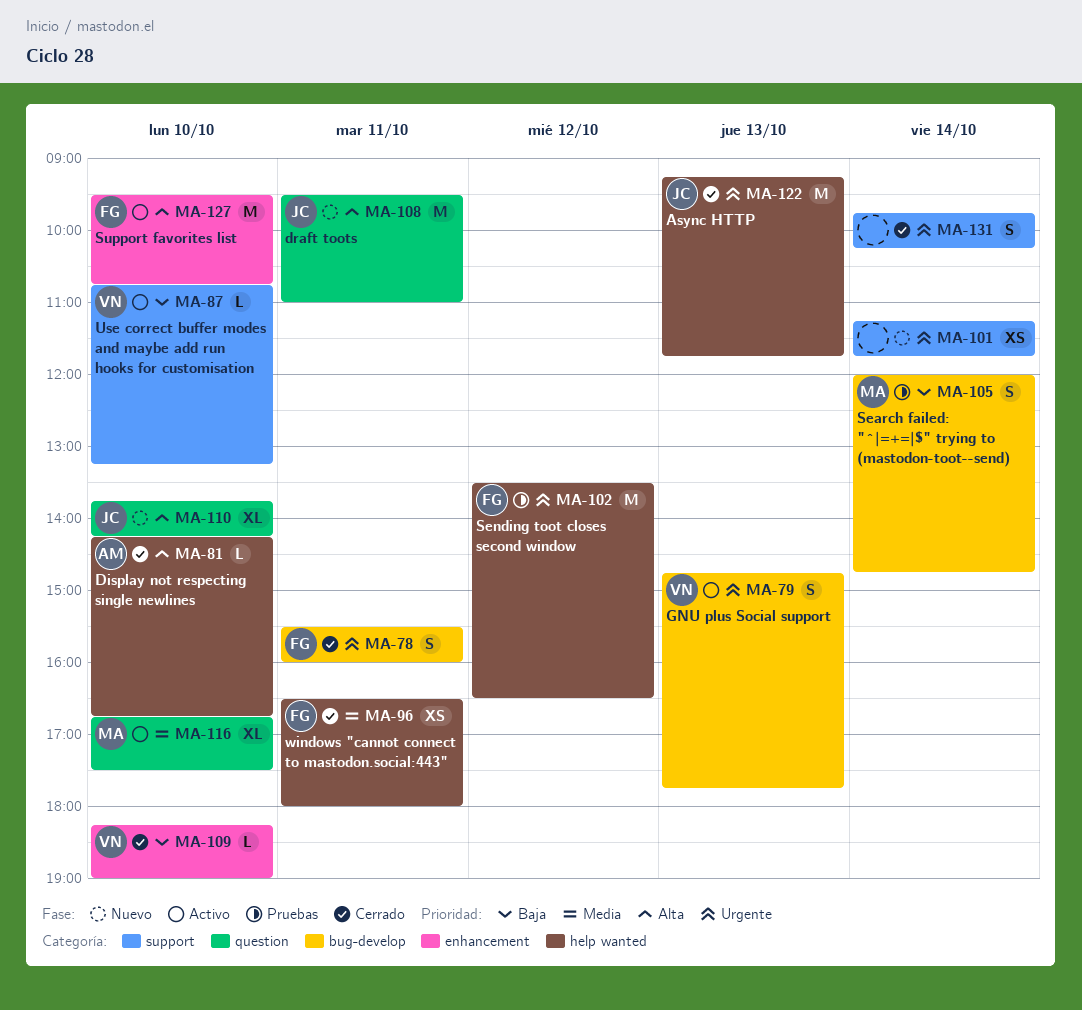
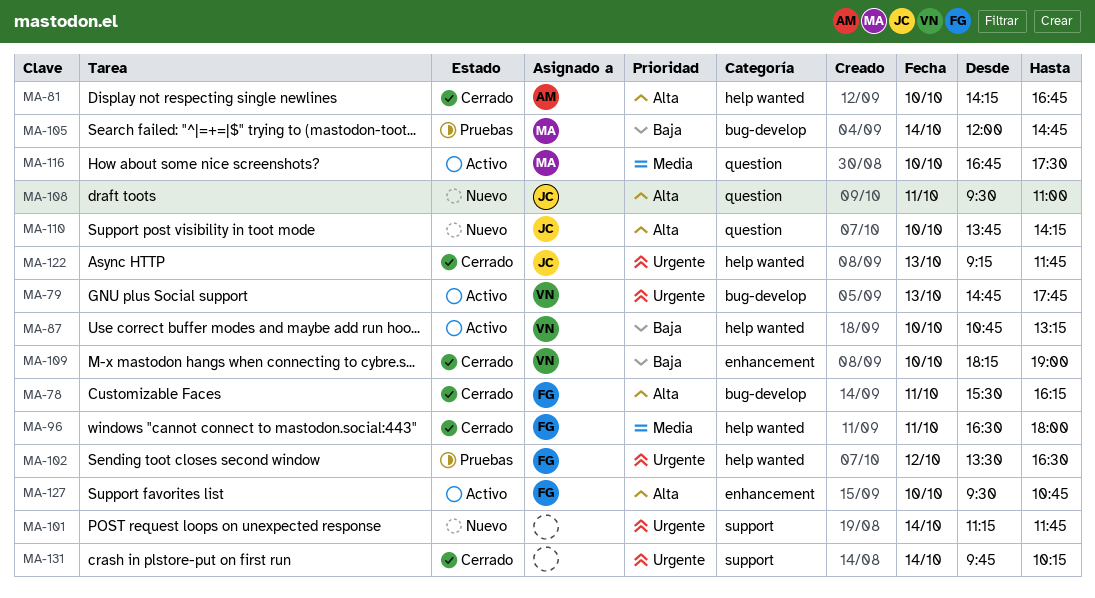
MA-78, priority: Urgente -> Alta
MA-78, ends: 16:00 -> 16:15
MA-87, label: support -> help wanted

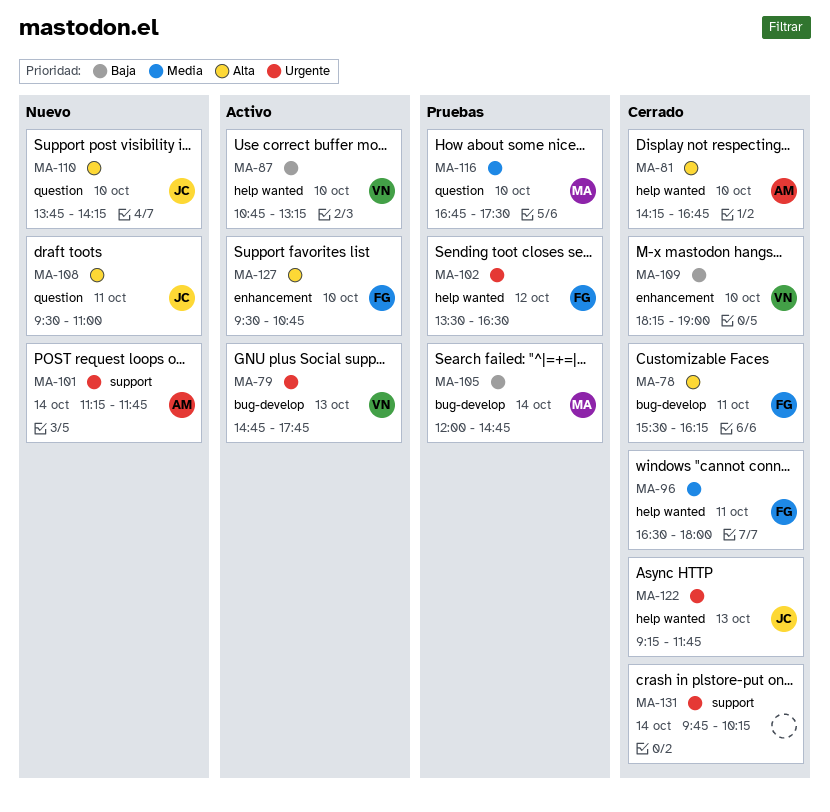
MA-101, owner: none -> AM
MA-116, status: Activo -> Pruebas

